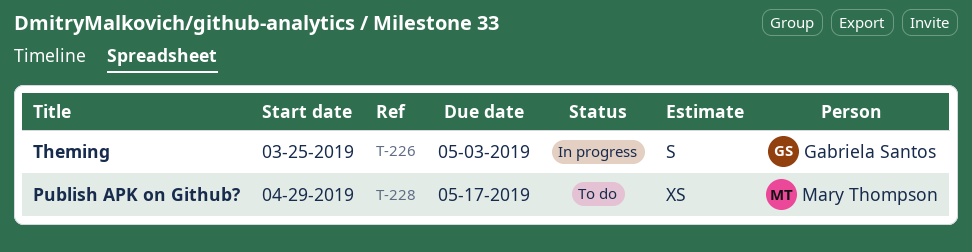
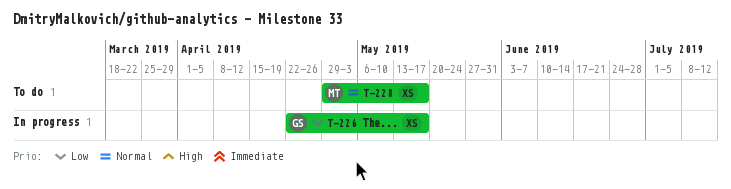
T-226, estimate: S -> XS
T-226, start: Mar 25 -> Apr 22
T-226, due: May 3 -> May 17

